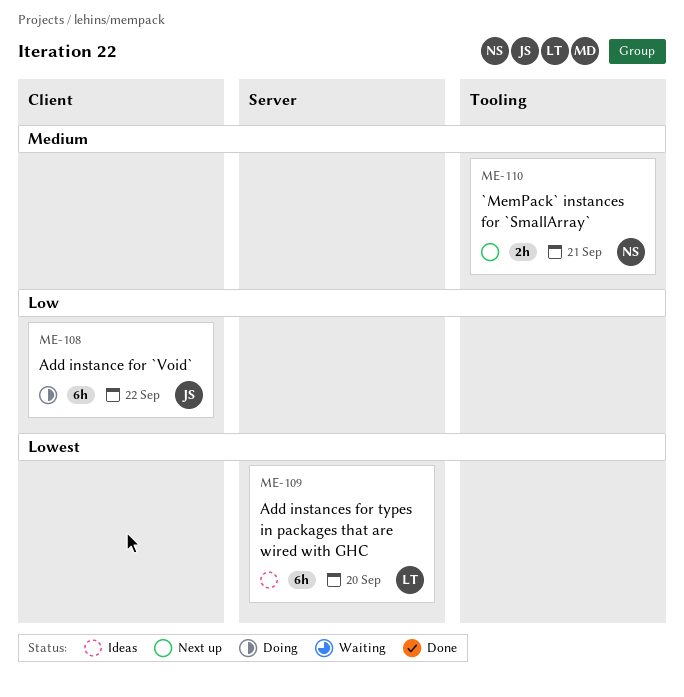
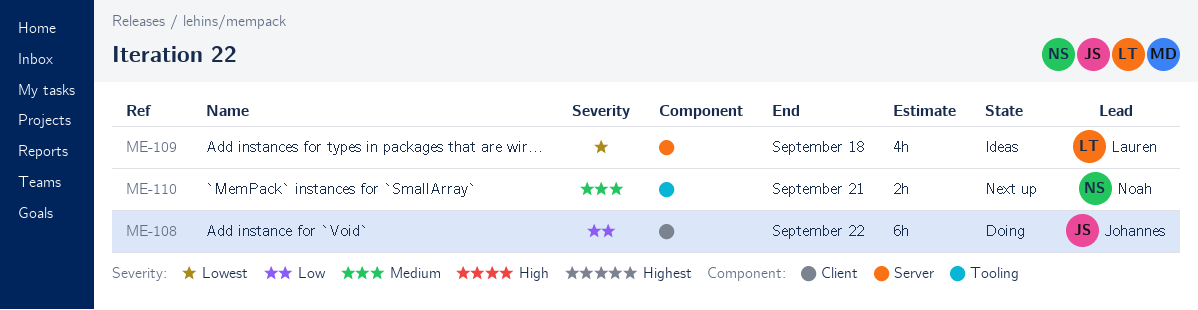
ME-109, estimate: 6h -> 4h
ME-109, due: Sep 20 -> Sep 18

